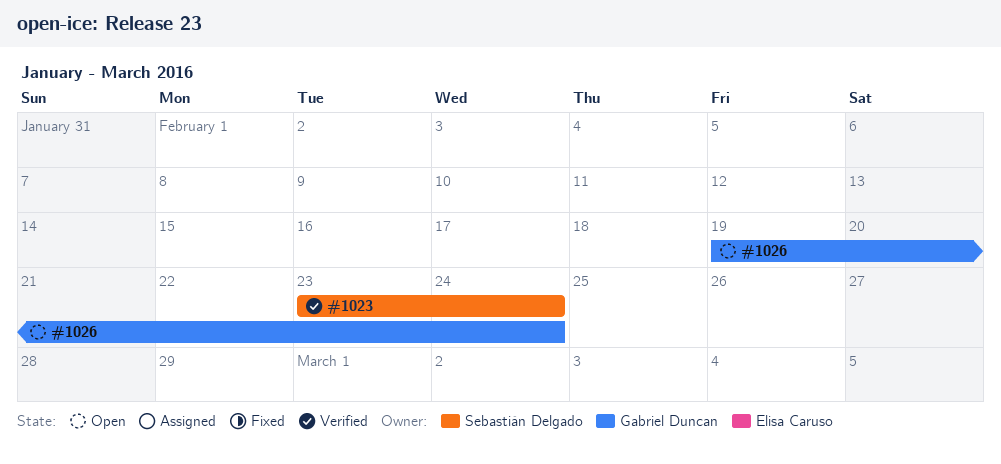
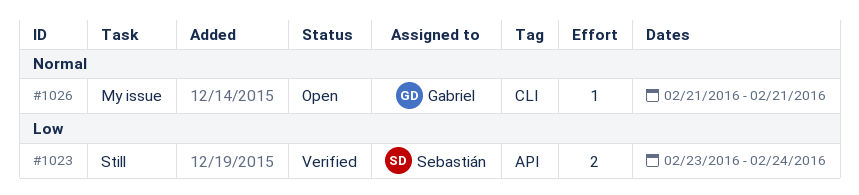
#1026, start: Feb 19 -> Feb 21
#1026, due: Feb 24 -> Feb 21

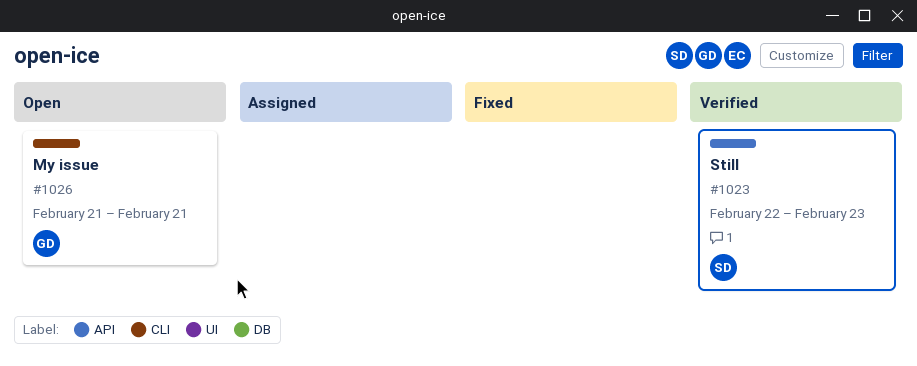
#1023, start: Feb 23 -> Feb 22
#1023, due: Feb 24 -> Feb 23

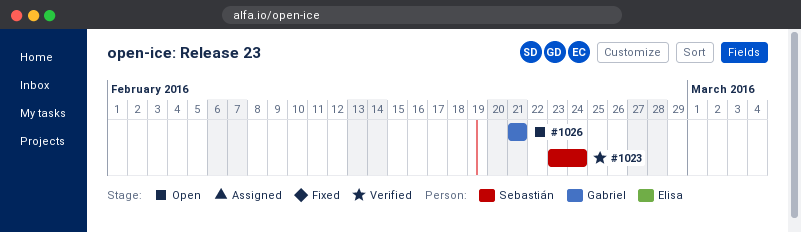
#1023, start: Feb 22 -> Feb 23
#1023, due: Feb 23 -> Feb 24

